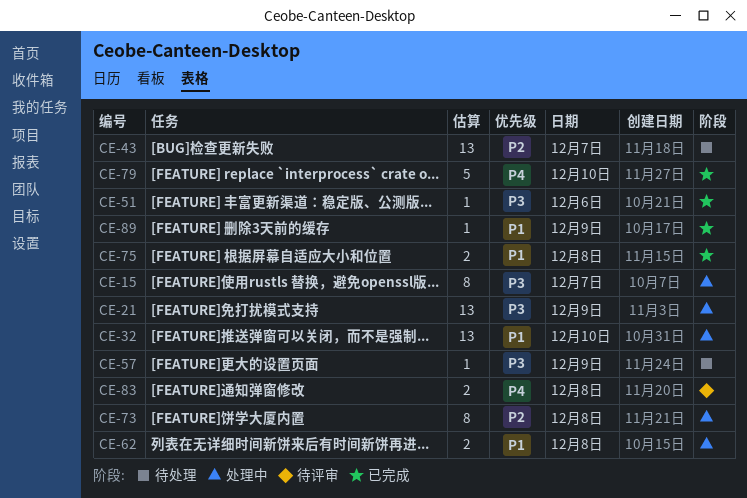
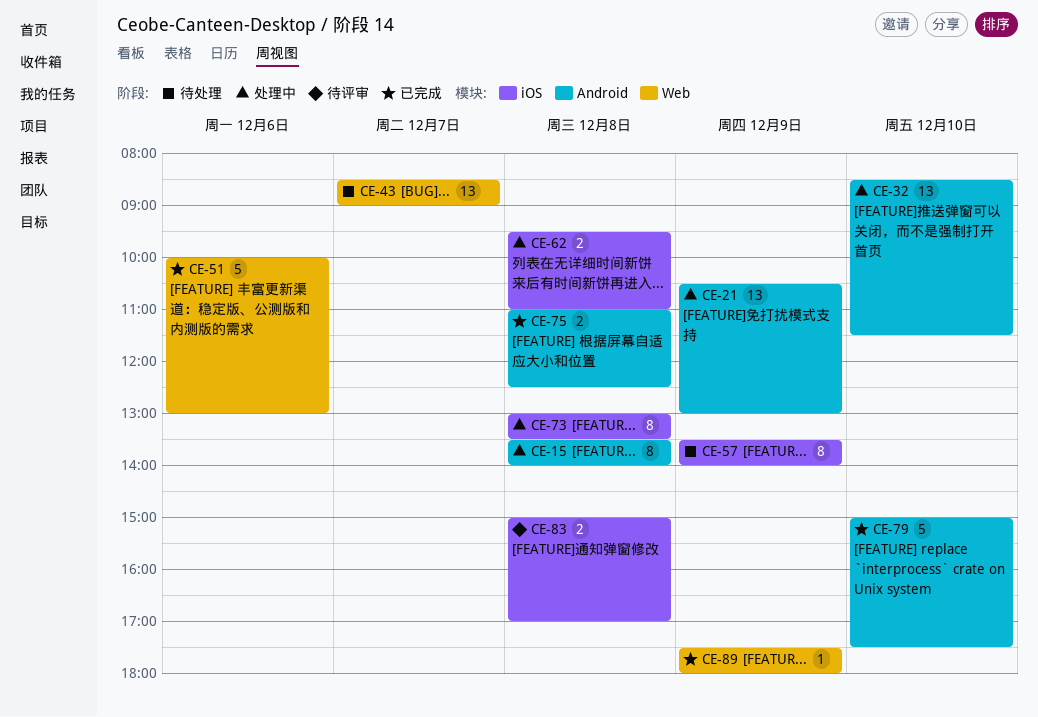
CE-15, day: Dec 7 -> Dec 8
CE-51, estimate: 1 -> 5
CE-57, estimate: 1 -> 8

